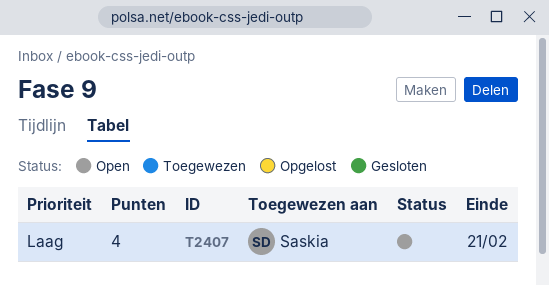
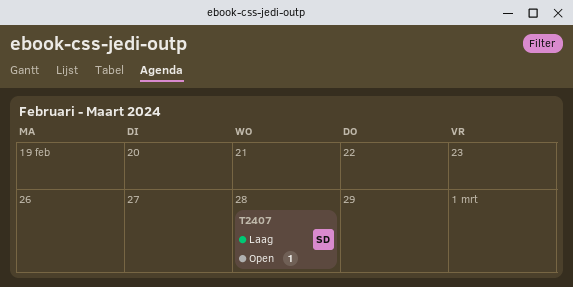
T2407, estimate: 4 -> 1
T2407, due: Feb 21 -> Feb 28

